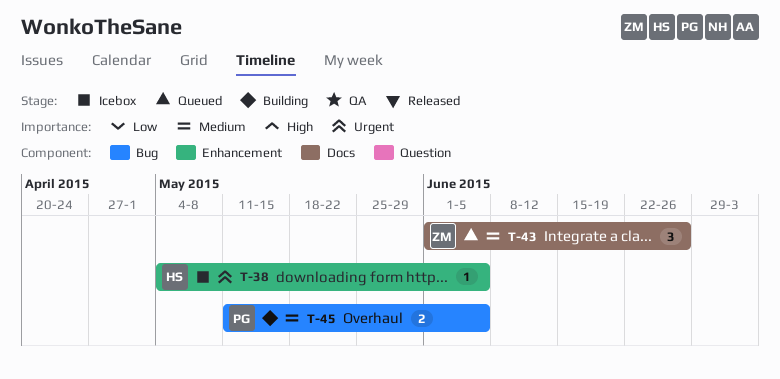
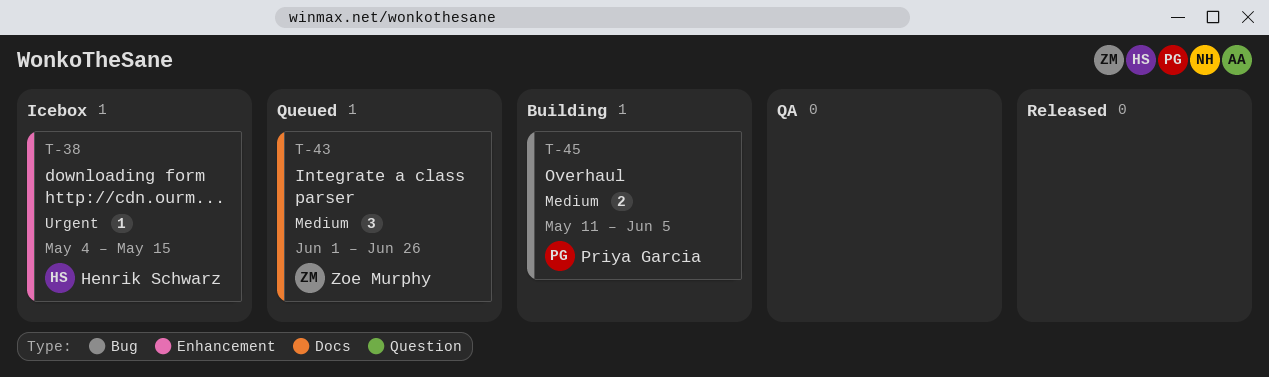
T-38, due: Jun 5 -> May 15

